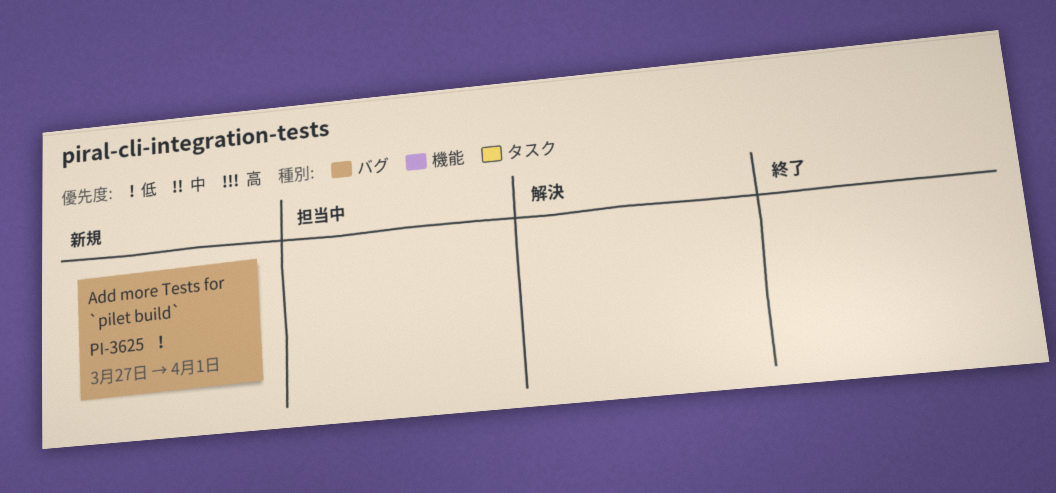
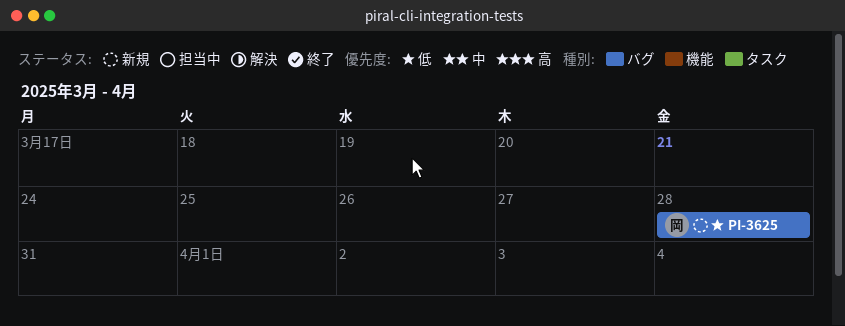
PI-3625, start: Mar 27 -> Mar 28
PI-3625, due: Apr 1 -> Mar 28

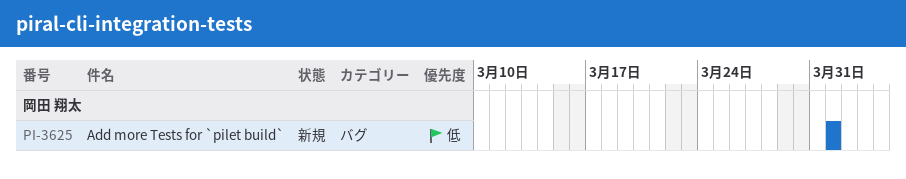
PI-3625, start: Mar 28 -> Apr 1
PI-3625, due: Mar 28 -> Apr 1

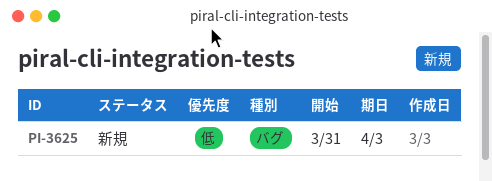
PI-3625, start: Apr 1 -> Mar 31
PI-3625, due: Apr 1 -> Apr 3

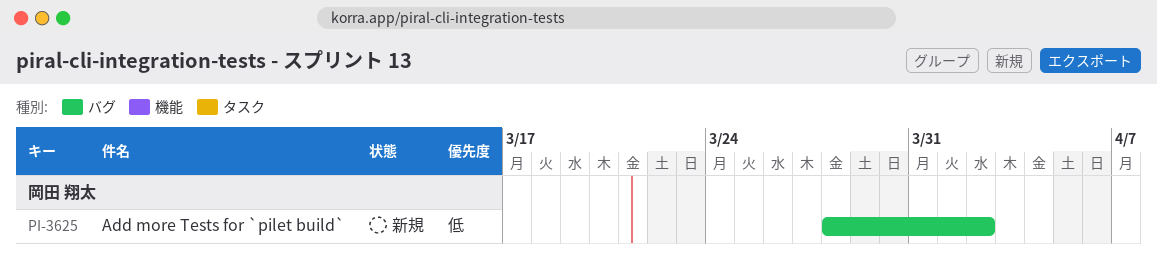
PI-3625, start: Mar 31 -> Mar 28
PI-3625, due: Apr 3 -> Apr 2

